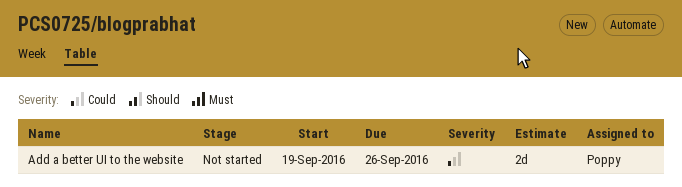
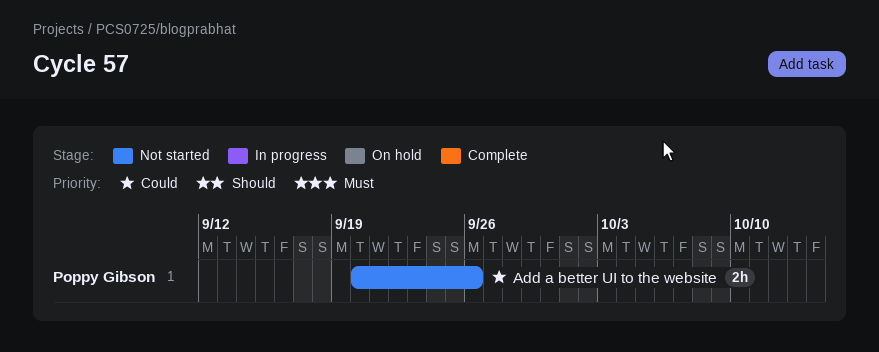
Add a better UI to the website, estimate: 2d -> 2h
Add a better UI to the website, start: Sep 19 -> Sep 20

